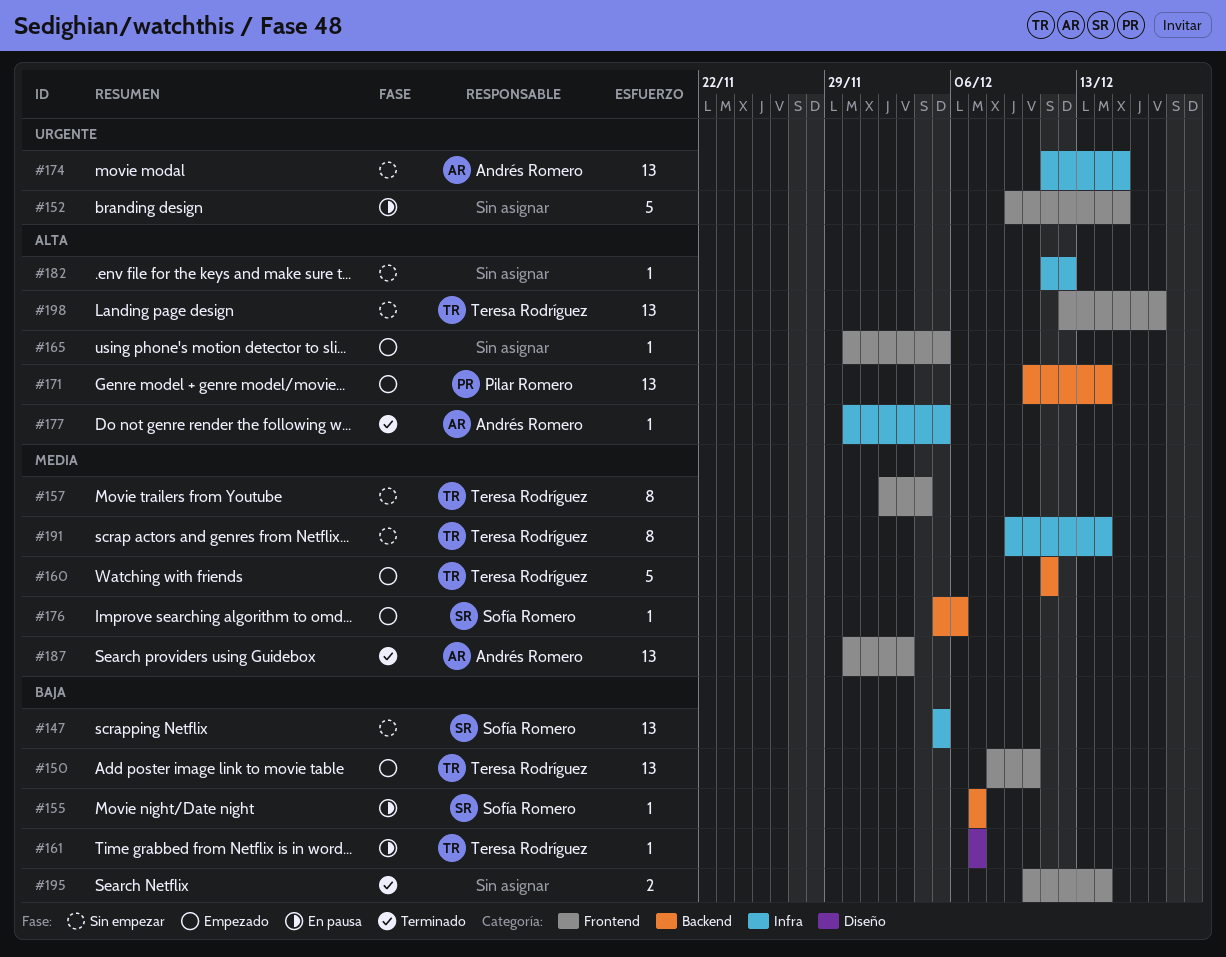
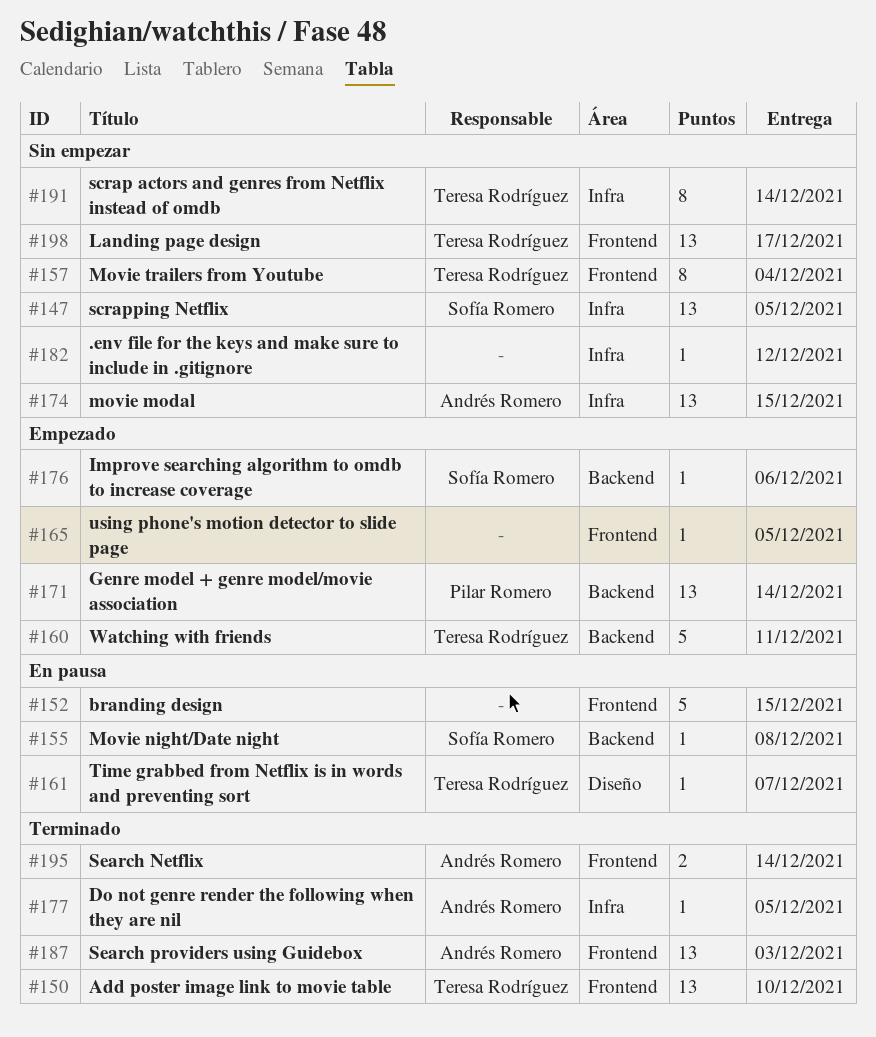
#150, status: Empezado -> Terminado
#155, due: Dec 7 -> Dec 8
#195, owner: none -> Andrés Romero

